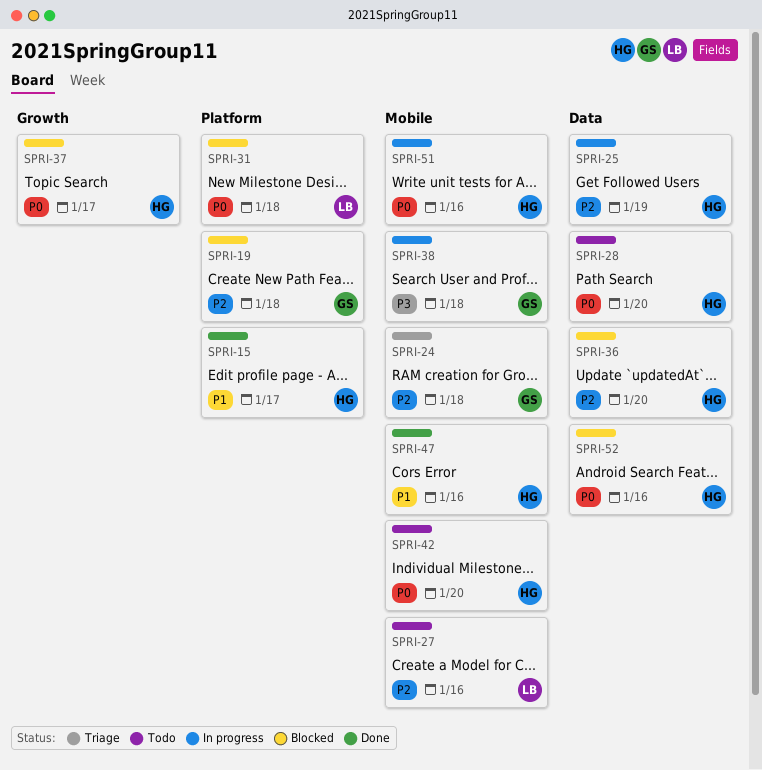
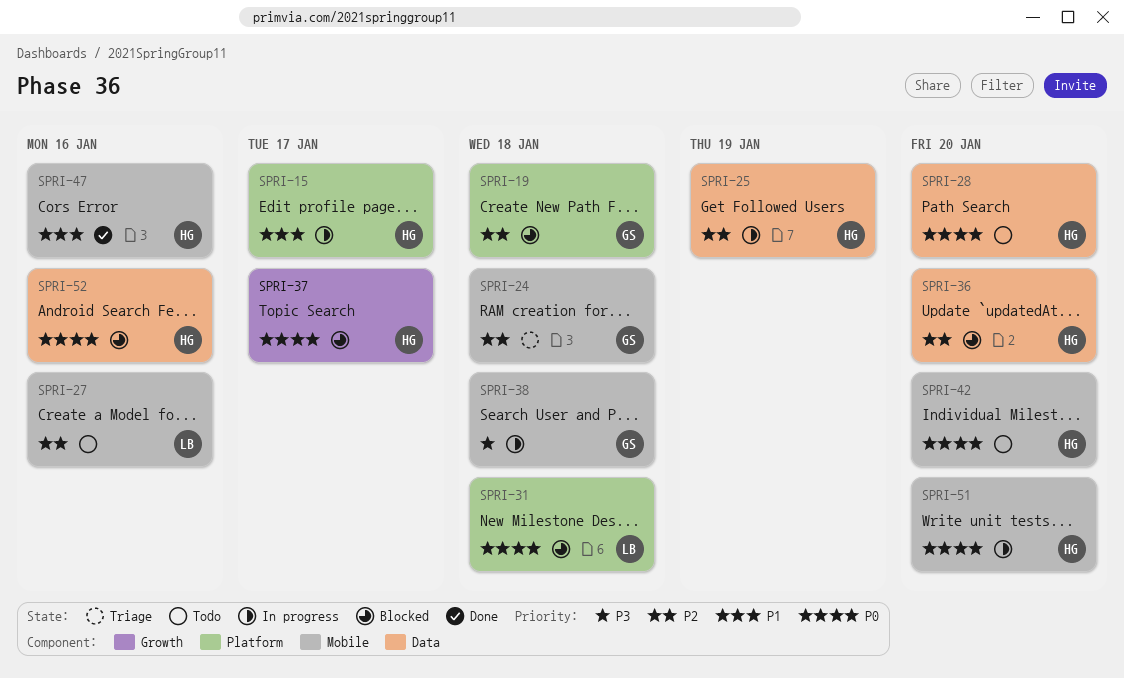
SPRI-15, status: Done -> In progress
SPRI-51, due: Jan 16 -> Jan 20

